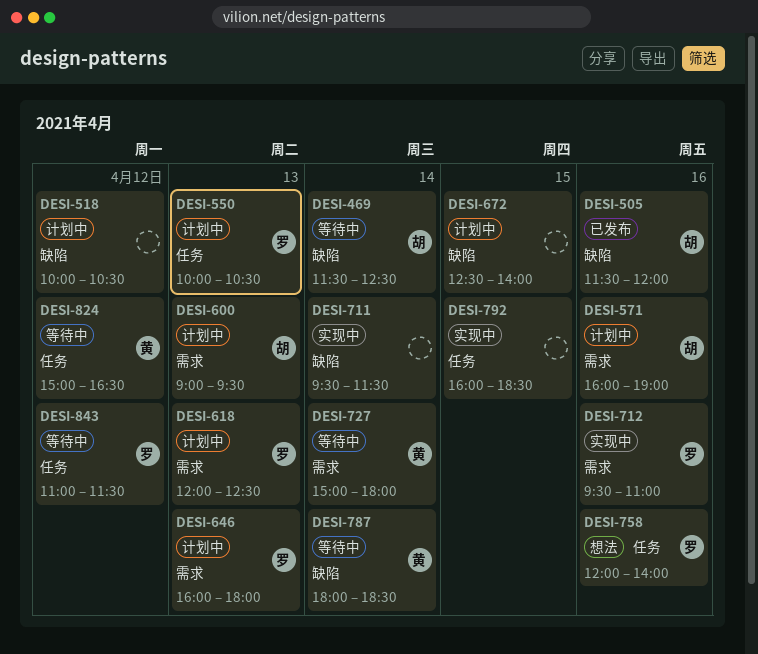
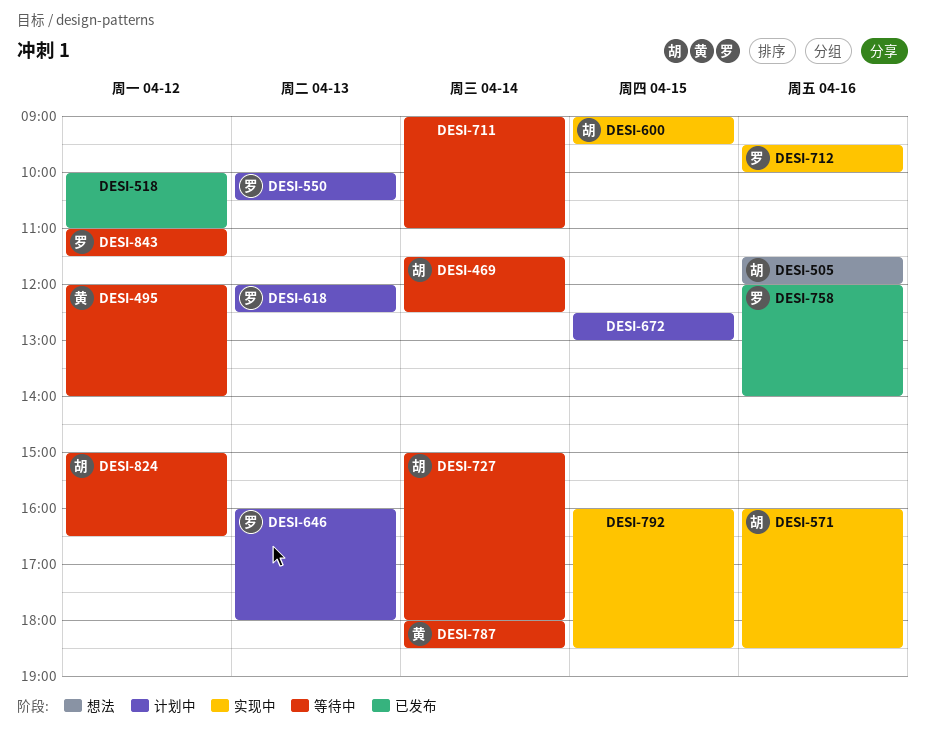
DESI-495: none -> present
DESI-505, status: 已发布 -> 想法
DESI-518, status: 计划中 -> 已发布
DESI-518, ends: 10:30 -> 11:00
DESI-571, status: 计划中 -> 实现中
DESI-571, ends: 19:00 -> 18:30
DESI-600, status: 计划中 -> 实现中
DESI-600, day: Apr 13 -> Apr 15
DESI-672, ends: 14:00 -> 13:00
DESI-711, status: 实现中 -> 等待中
DESI-711, begins: 09:30 -> 09:00
DESI-711, ends: 11:30 -> 11:00
DESI-712, ends: 11:00 -> 10:00
DESI-727, owner: 黄 -> 胡
DESI-758, status: 想法 -> 已发布
DESI-824, owner: 黄 -> 胡

